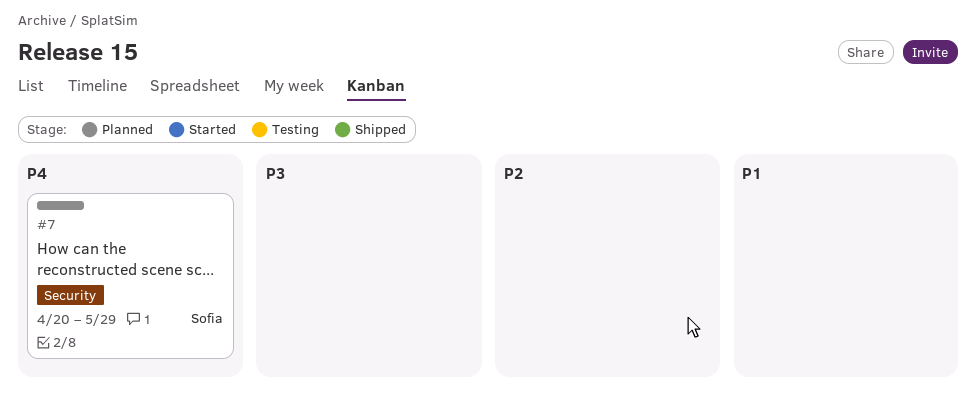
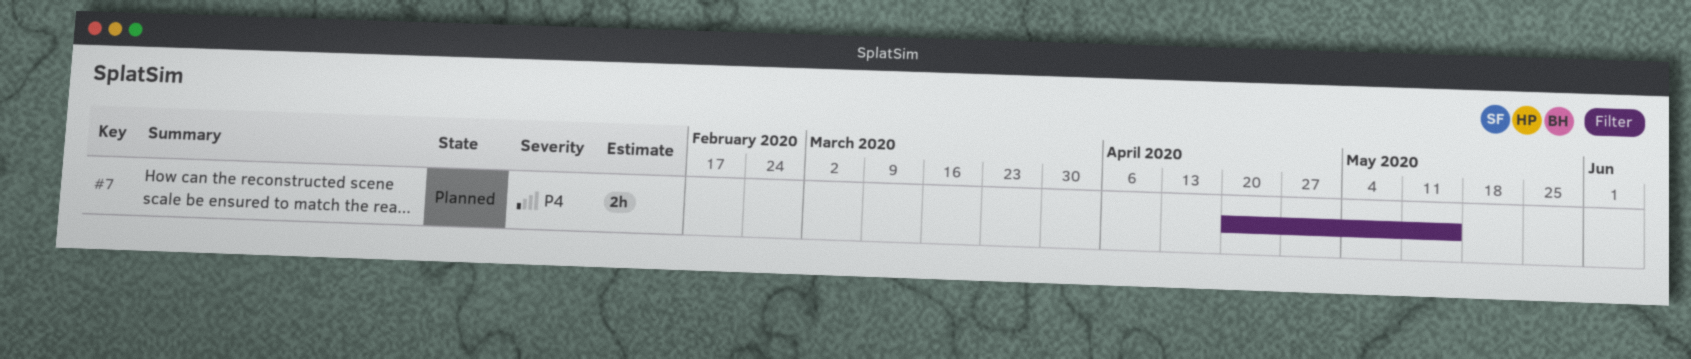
#7, due: May 29 -> May 15

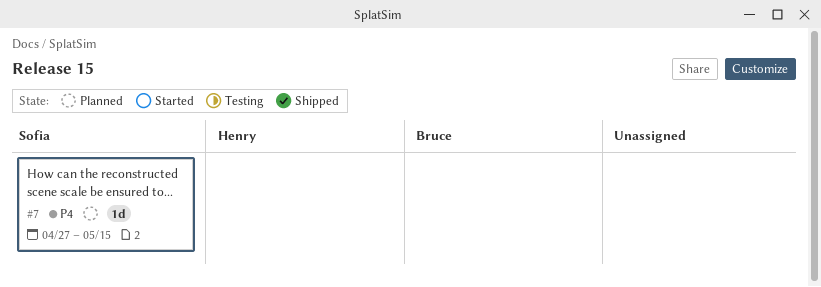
#7, estimate: 2h -> 1d
#7, start: Apr 20 -> Apr 27

